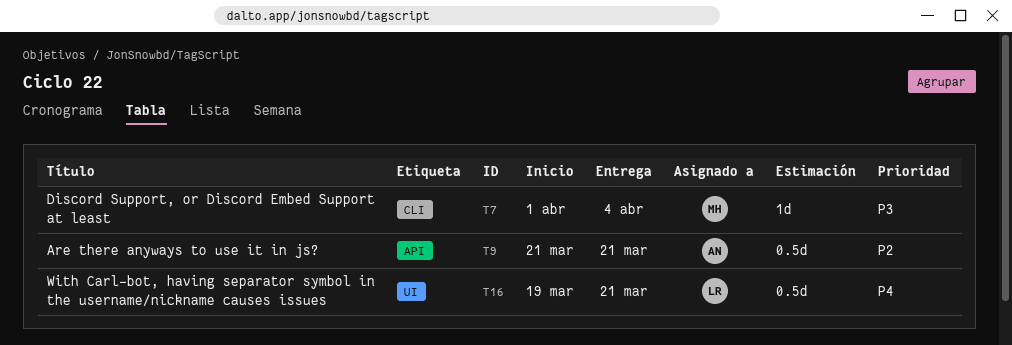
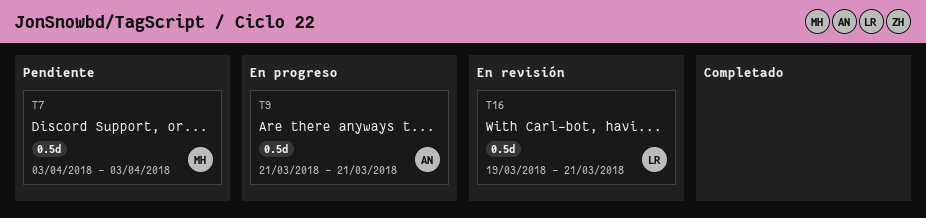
T7, estimate: 1d -> 0.5d
T7, start: Apr 1 -> Apr 3
T7, due: Apr 4 -> Apr 3

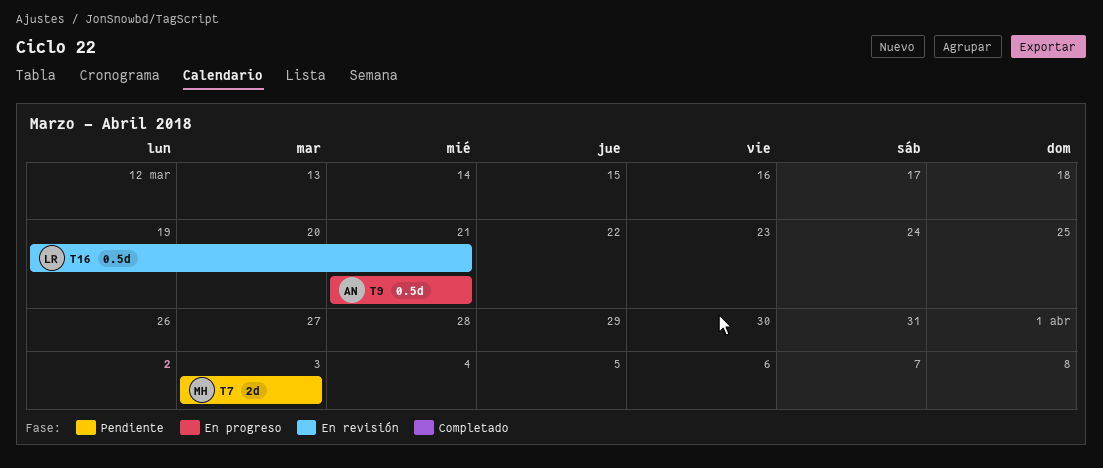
T7, estimate: 0.5d -> 2d

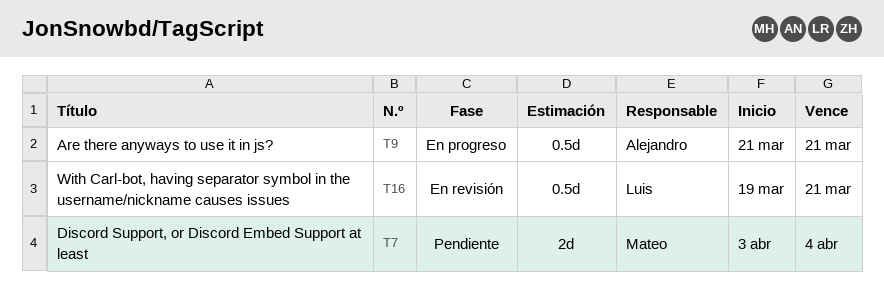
T7, due: Apr 3 -> Apr 4

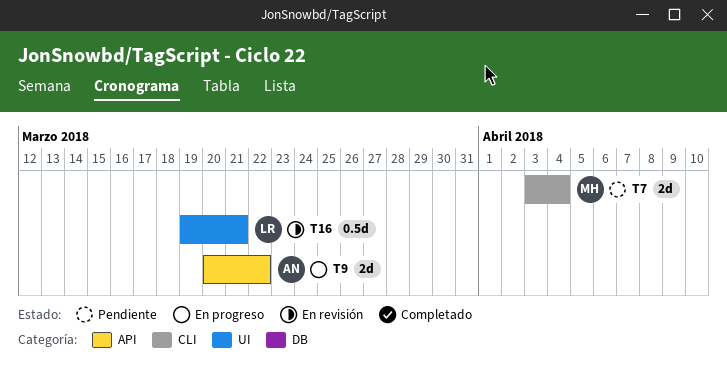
T9, estimate: 0.5d -> 2d
T9, start: Mar 21 -> Mar 20
T9, due: Mar 21 -> Mar 22

